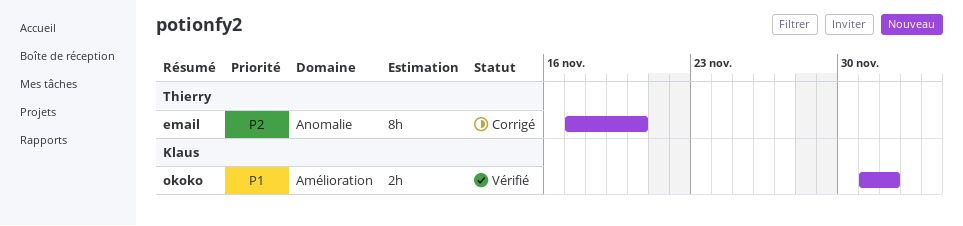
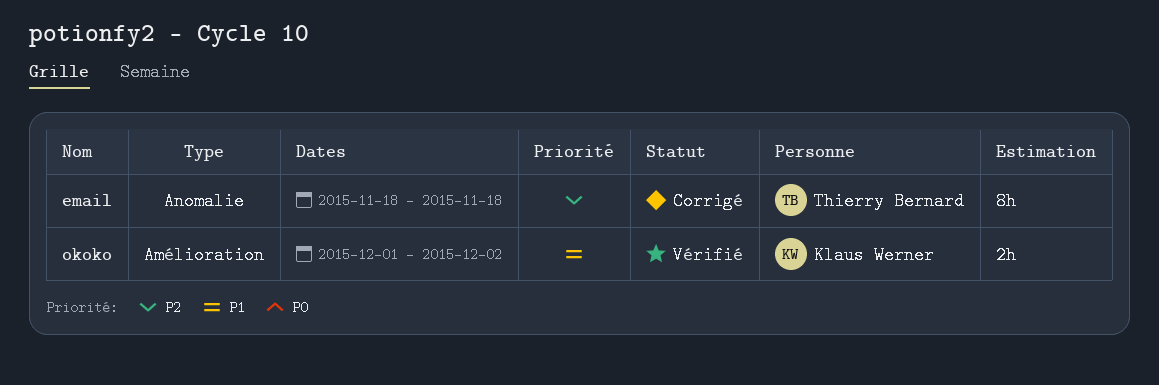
email, start: Nov 17 -> Nov 18
email, due: Nov 20 -> Nov 18

